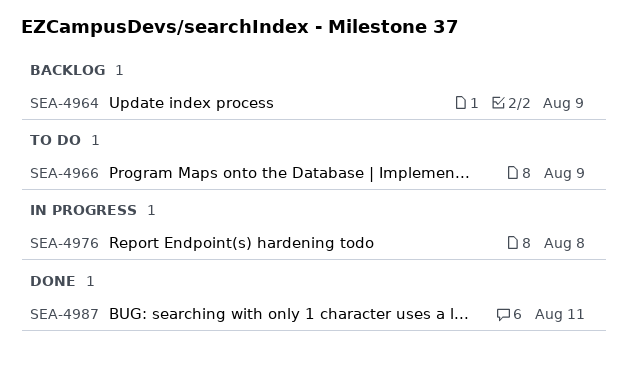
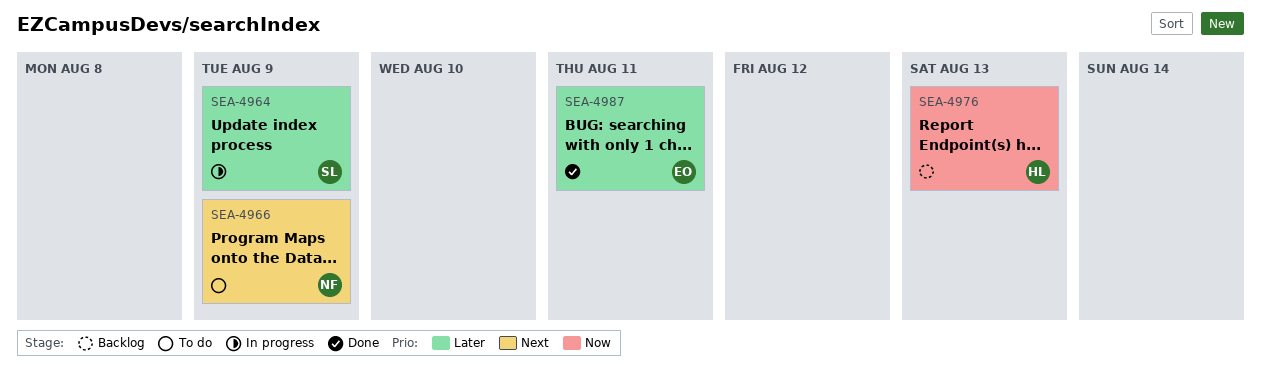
SEA-4964, status: Backlog -> In progress
SEA-4976, status: In progress -> Backlog
SEA-4976, due: Aug 8 -> Aug 13

